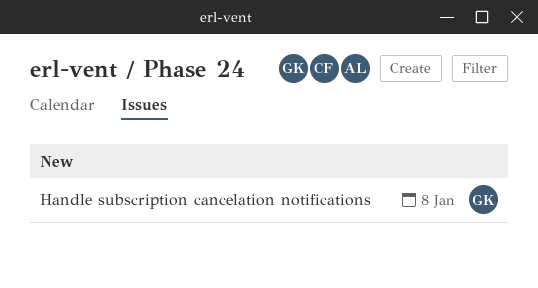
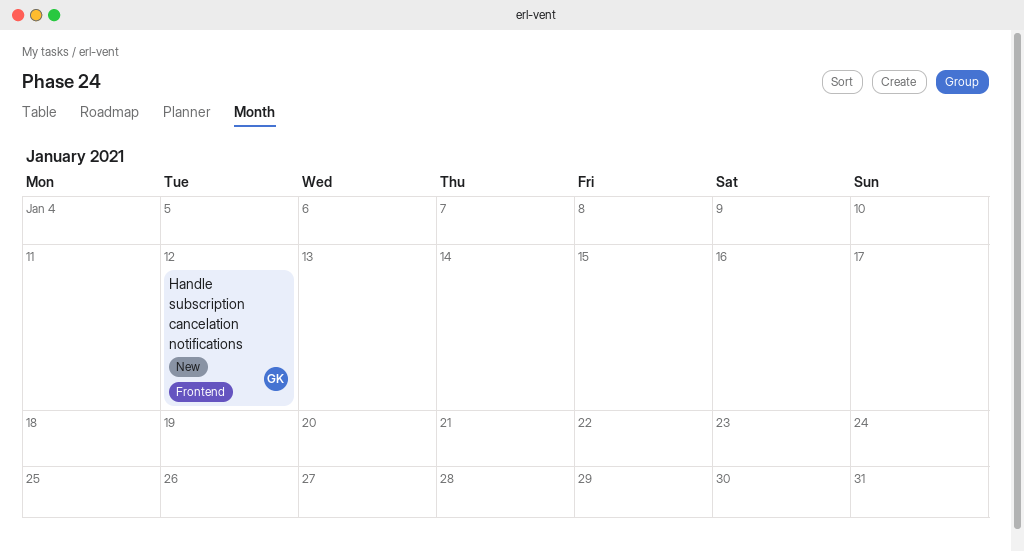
Handle subscription cancelation notifications, due: Jan 8 -> Jan 12

